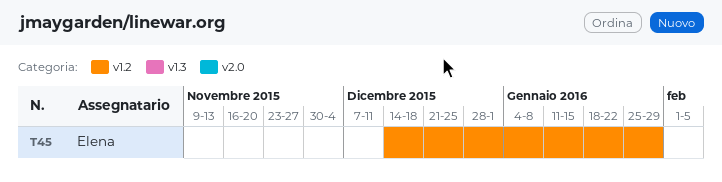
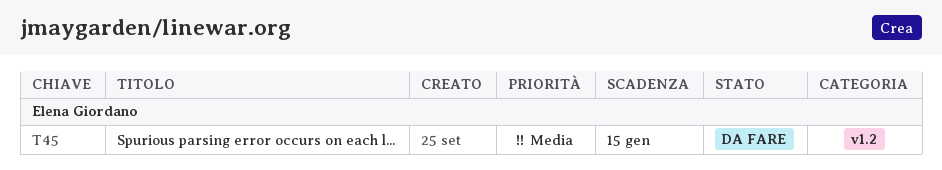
T45, due: Jan 29 -> Jan 15

